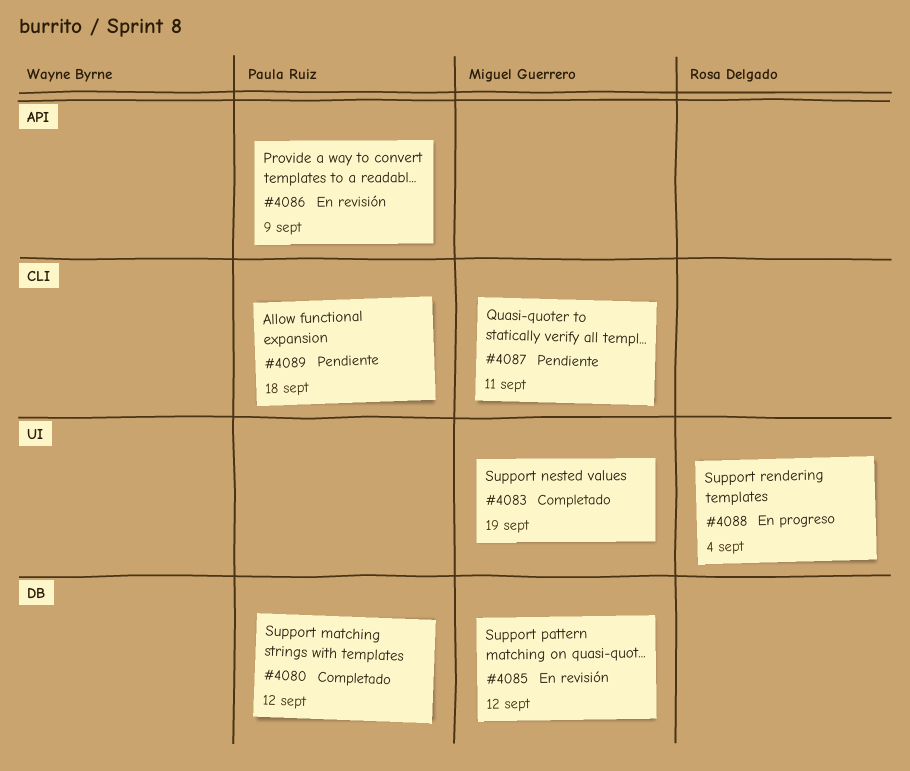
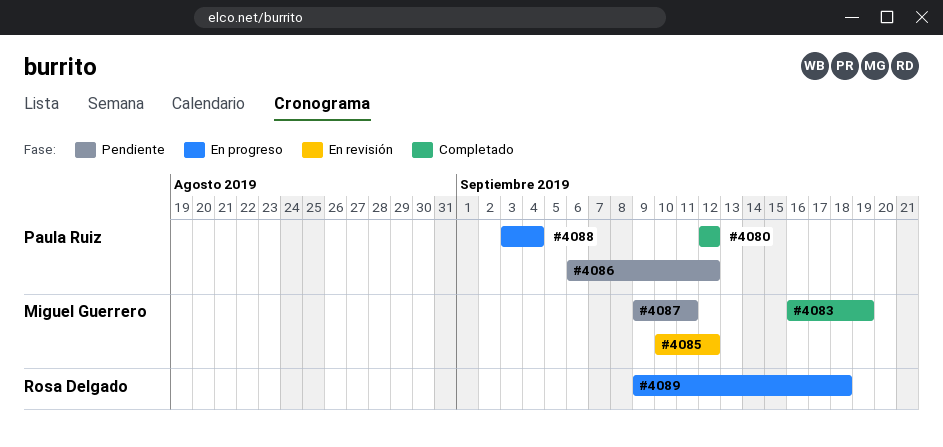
#4086, status: En revisión -> Pendiente
#4086, due: Sep 9 -> Sep 12
#4088, owner: Rosa Delgado -> Paula Ruiz
#4089, status: Pendiente -> En progreso
#4089, owner: Paula Ruiz -> Rosa Delgado

